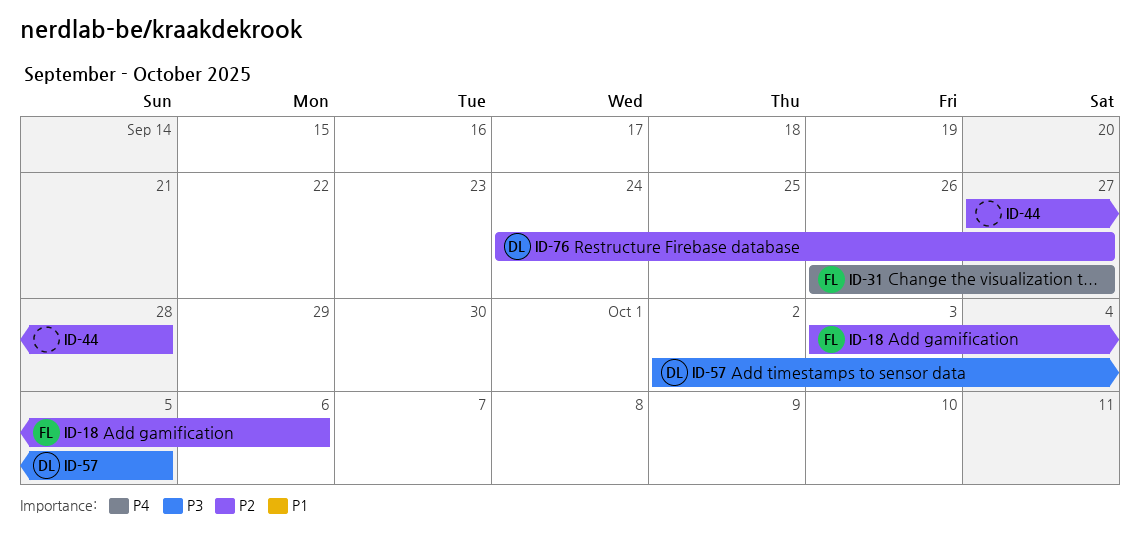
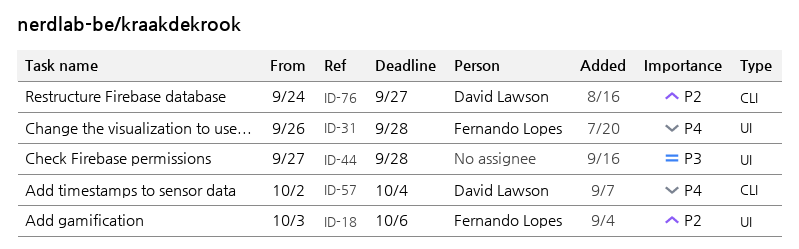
ID-31, due: Sep 27 -> Sep 28
ID-44, priority: P2 -> P3
ID-57, priority: P3 -> P4
ID-57, due: Oct 5 -> Oct 4

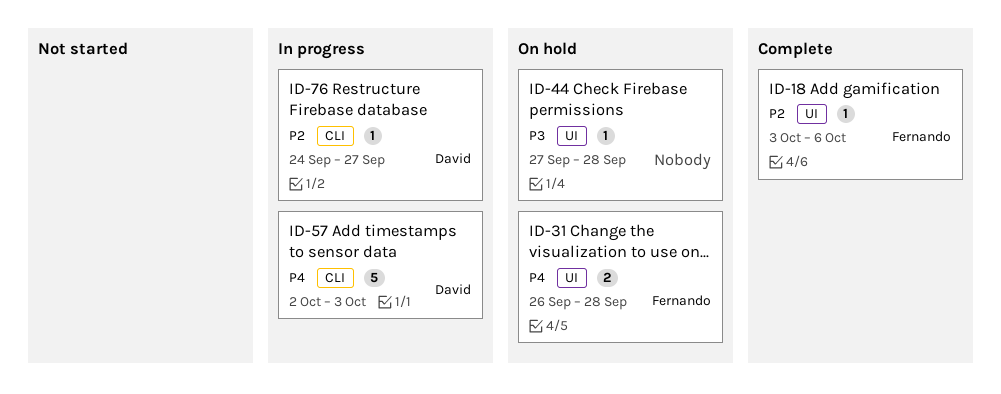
ID-57, due: Oct 4 -> Oct 3

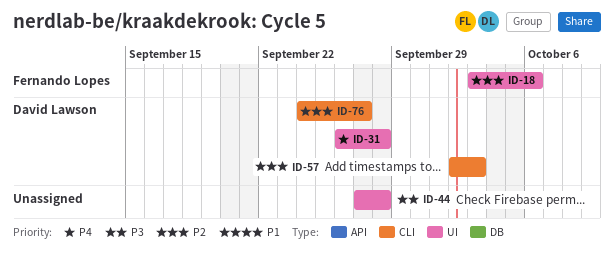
ID-31, owner: Fernando Lopes -> David Lawson
ID-57, priority: P4 -> P2

